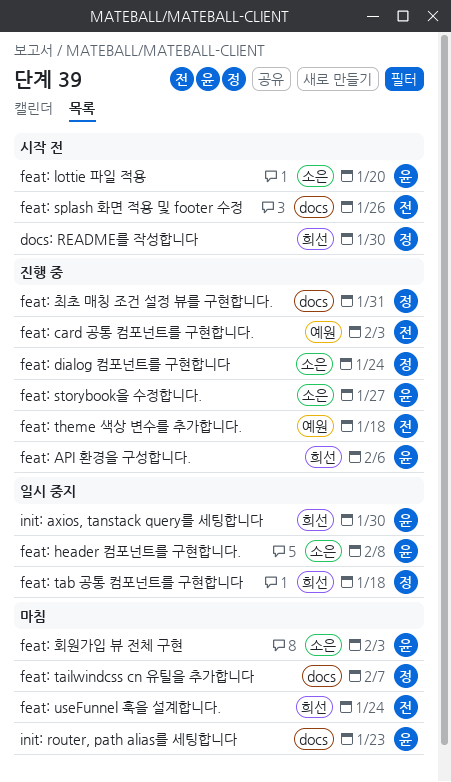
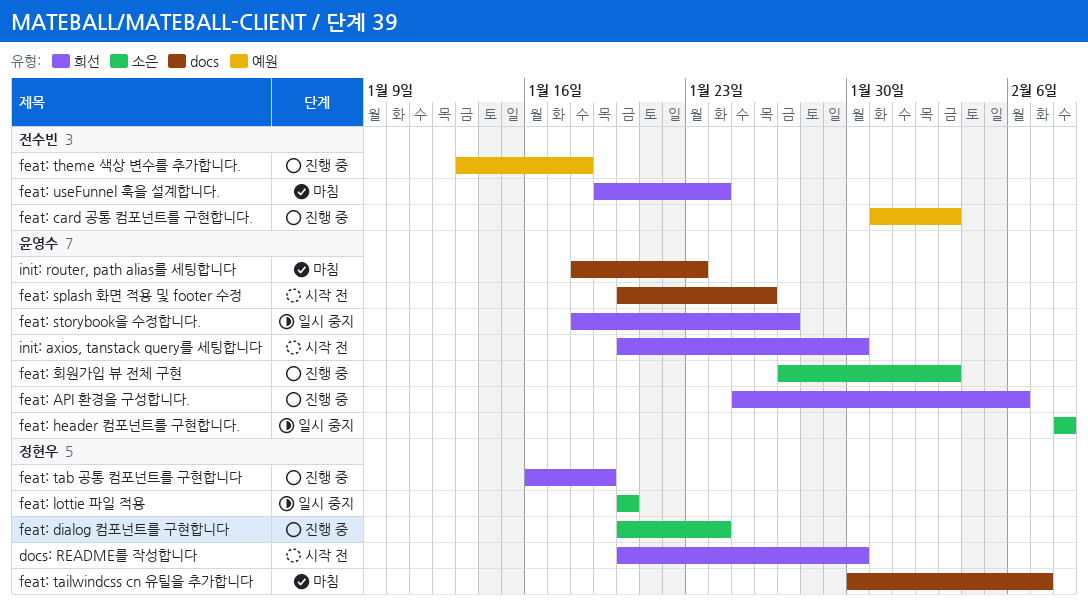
feat: lottie 파일 적용, status: 시작 전 -> 일시 중지
feat: lottie 파일 적용, owner: 윤영수 -> 정현우
feat: splash 화면 적용 및 footer 수정, owner: 전수빈 -> 윤영수
feat: storybook을 수정합니다., status: 진행 중 -> 일시 중지
feat: storybook을 수정합니다., label: 소은 -> 희선
feat: tab 공통 컴포넌트를 구현합니다, status: 일시 중지 -> 진행 중
feat: tab 공통 컴포넌트를 구현합니다, due: Jan 18 -> Jan 19
feat: 최초 매칭 조건 설정 뷰를 구현합니다.: present -> none
feat: 회원가입 뷰 전체 구현, status: 마침 -> 진행 중
init: axios, tanstack query를 세팅합니다, status: 일시 중지 -> 시작 전

